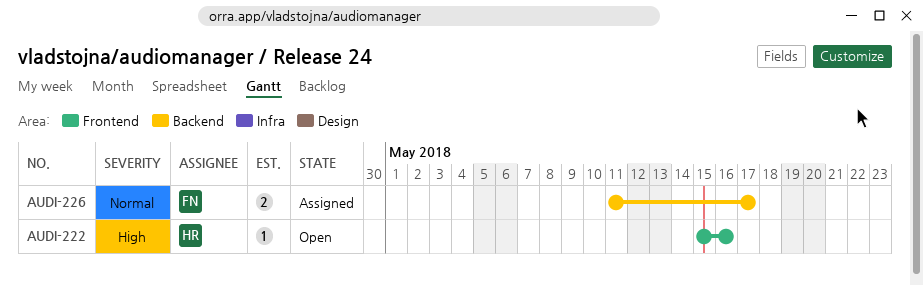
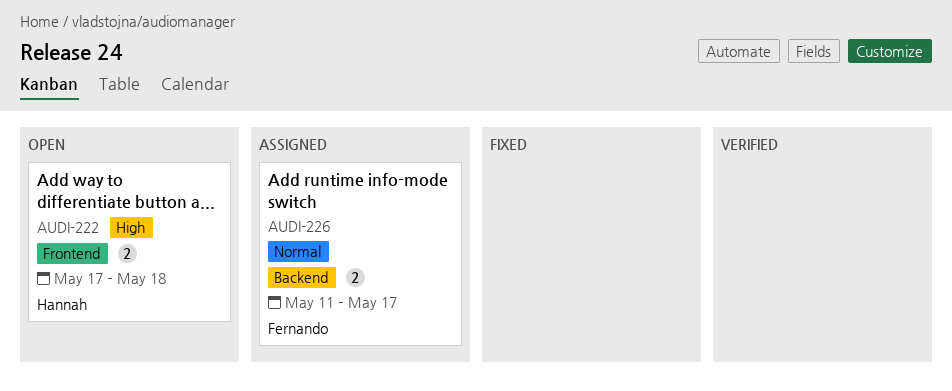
AUDI-222, estimate: 1 -> 2
AUDI-222, start: May 15 -> May 17
AUDI-222, due: May 16 -> May 18

